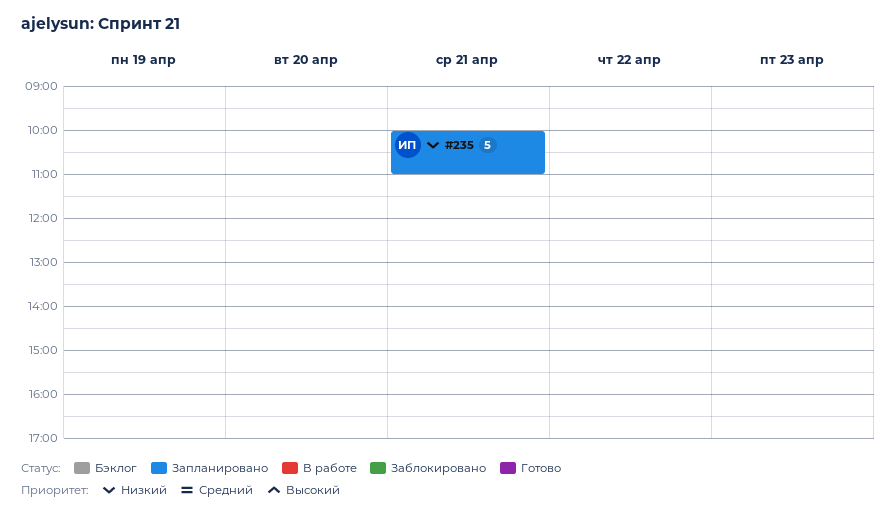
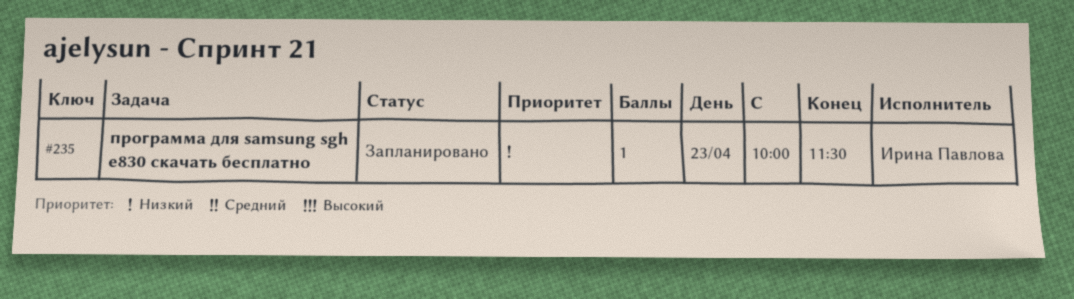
#235, estimate: 5 -> 1
#235, day: Apr 21 -> Apr 23
#235, ends: 11:00 -> 11:30

